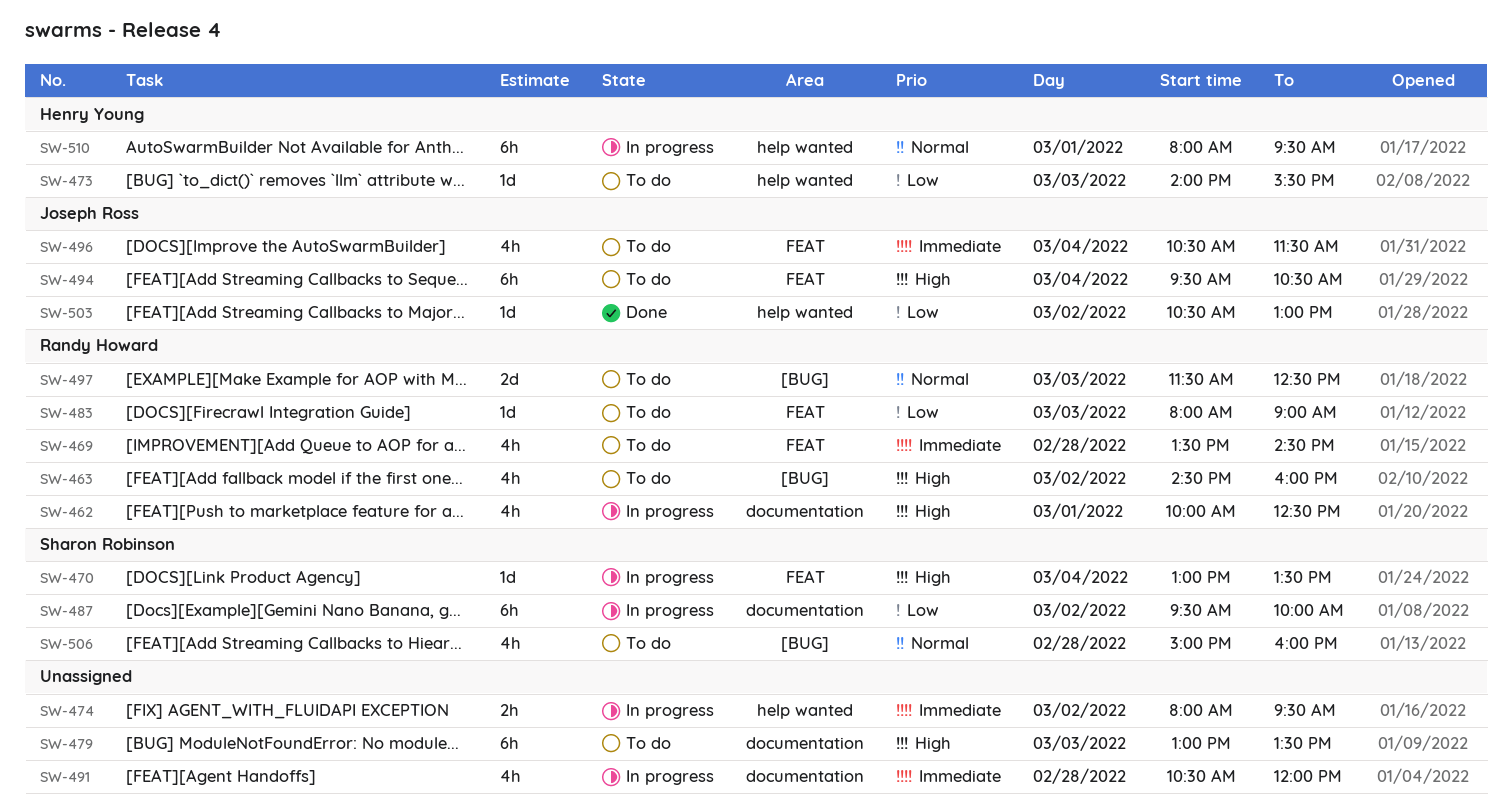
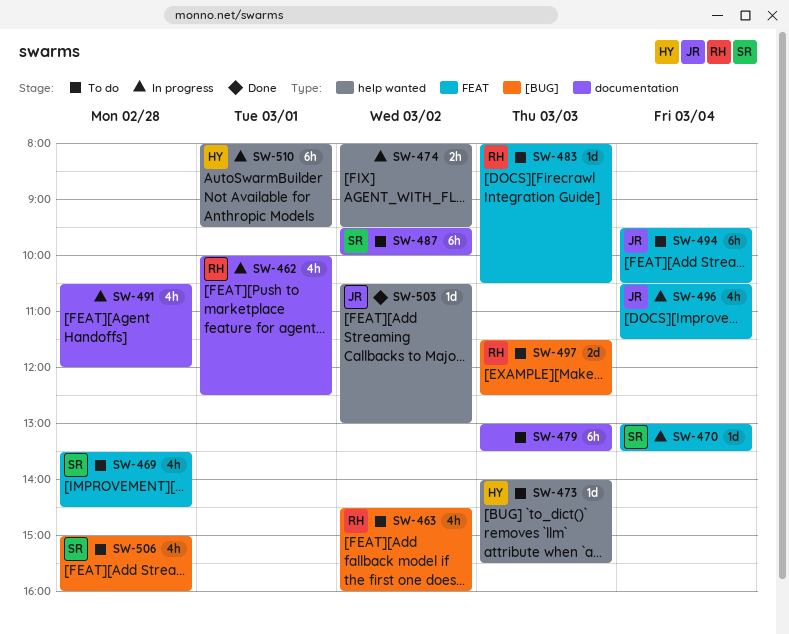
SW-469, owner: Randy Howard -> Sharon Robinson
SW-483, ends: 09:00 -> 10:30
SW-487, status: In progress -> To do
SW-496, status: To do -> In progress

